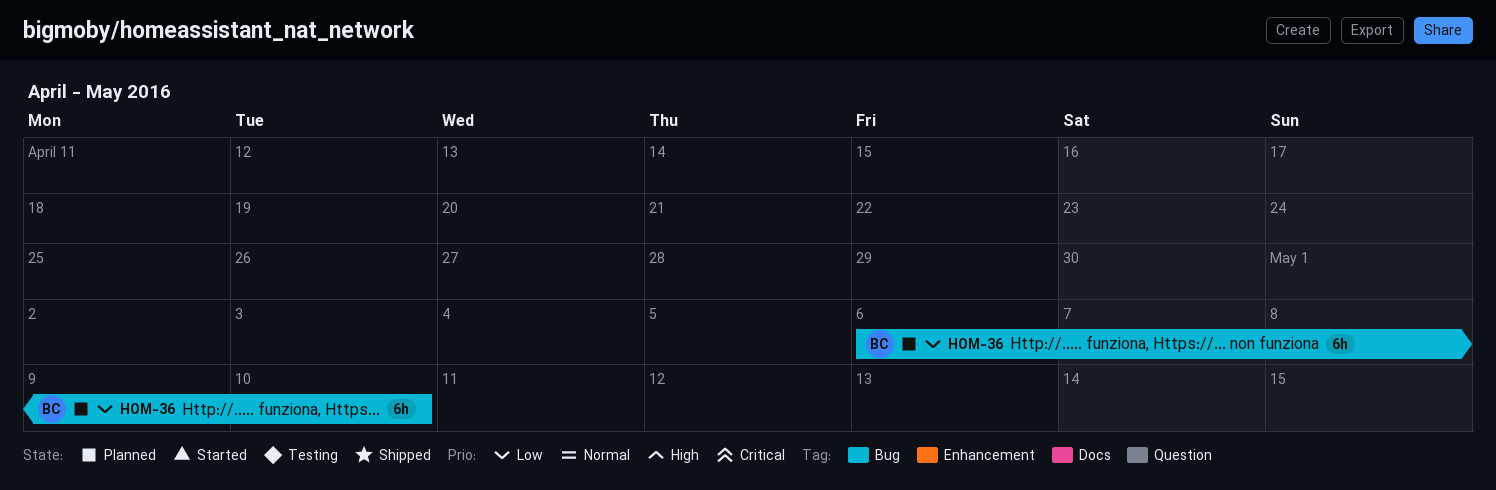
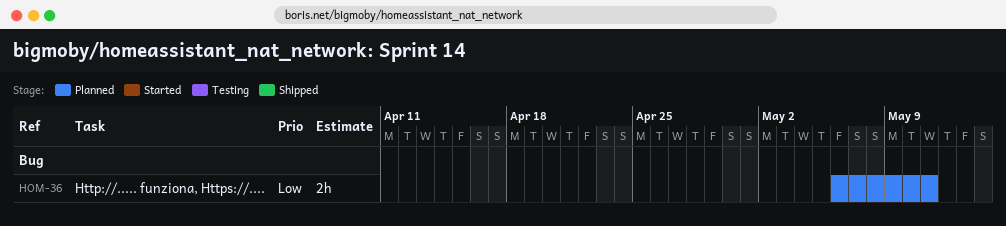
HOM-36, estimate: 6h -> 2h
HOM-36, due: May 10 -> May 11

